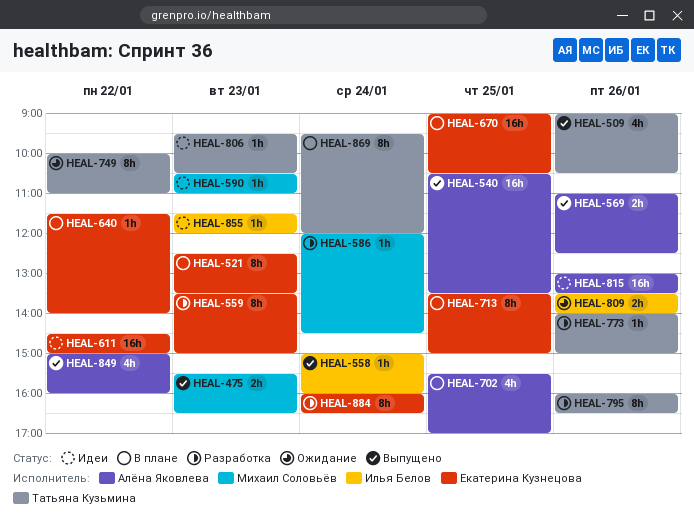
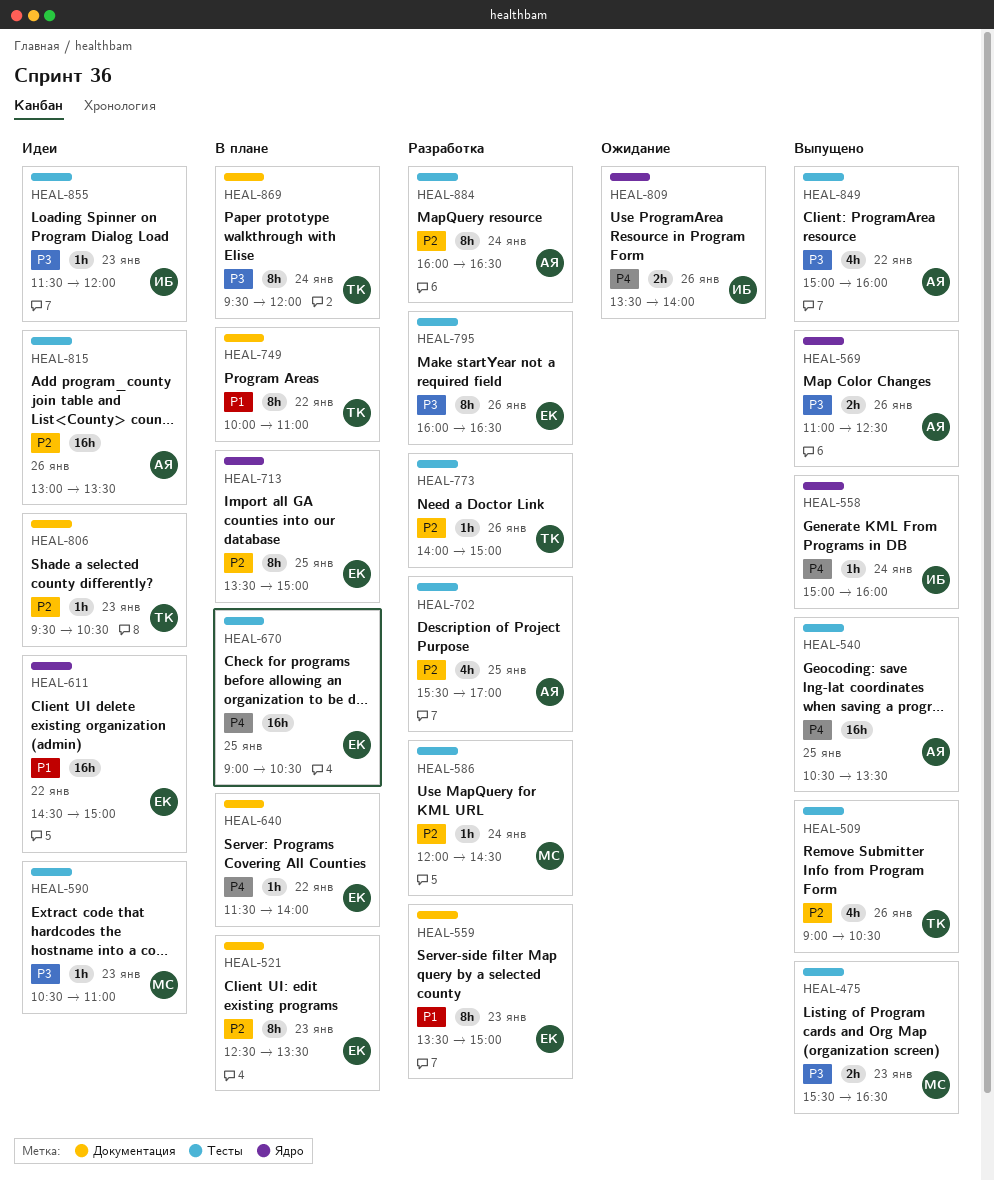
HEAL-702, status: В плане -> Разработка
HEAL-749, status: Ожидание -> В плане
HEAL-795, owner: Татьяна Кузьмина -> Екатерина Кузнецова
HEAL-884, owner: Екатерина Кузнецова -> Алёна Яковлева

